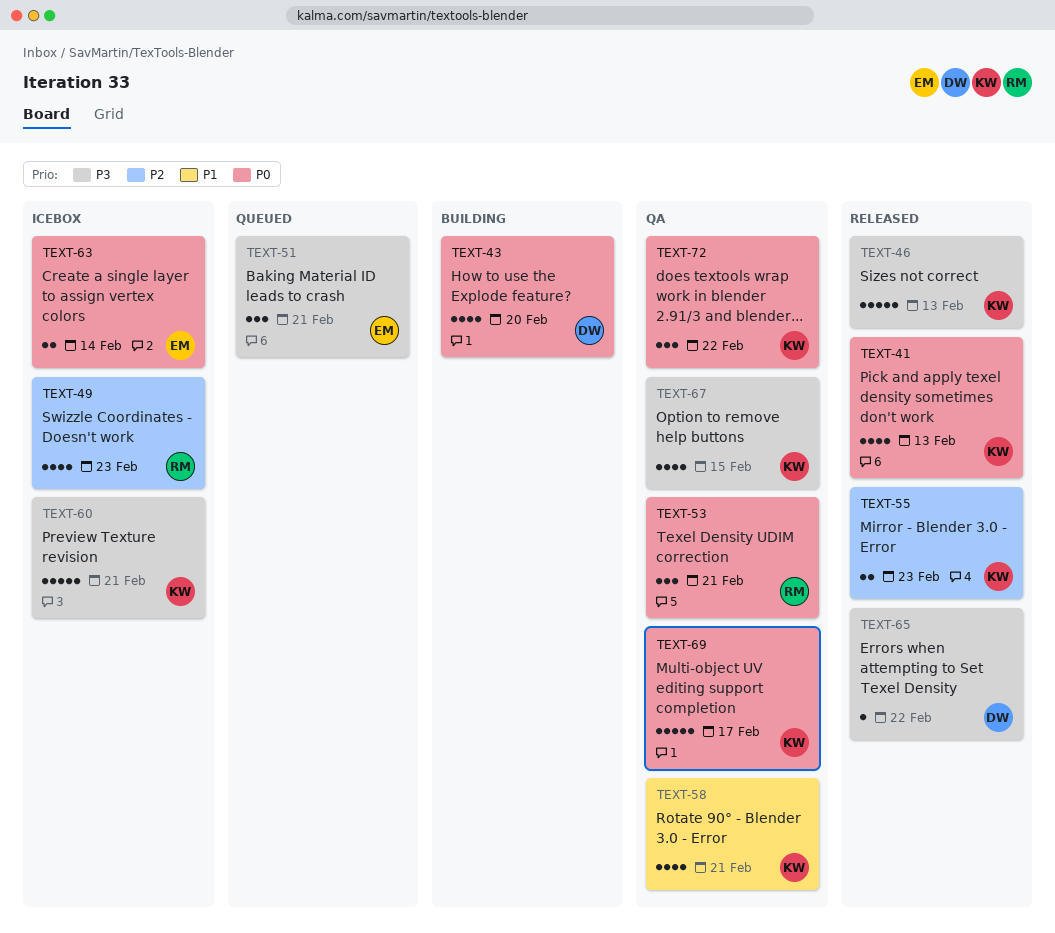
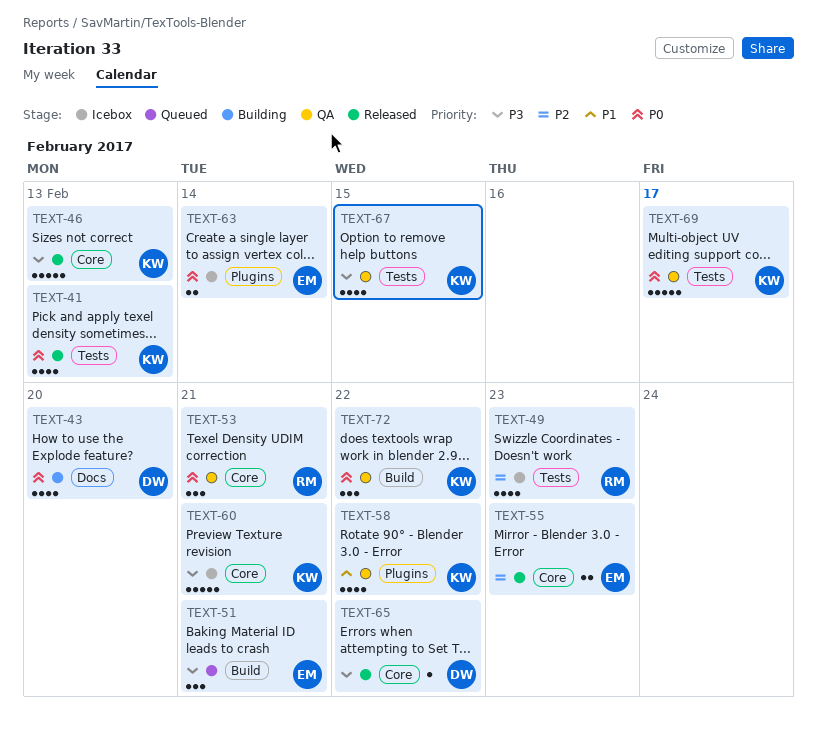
TEXT-55, owner: KW -> EM
TEXT-58, due: Feb 21 -> Feb 22

